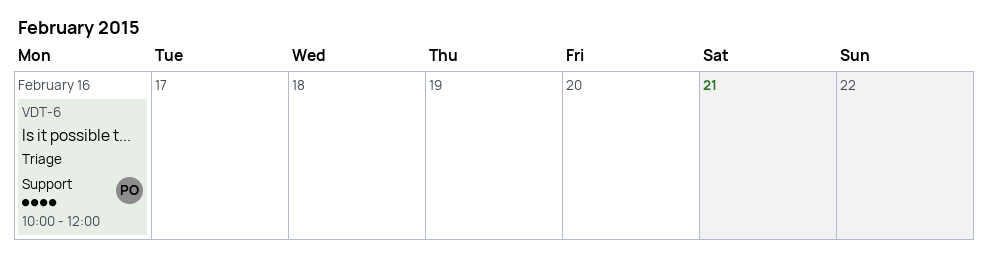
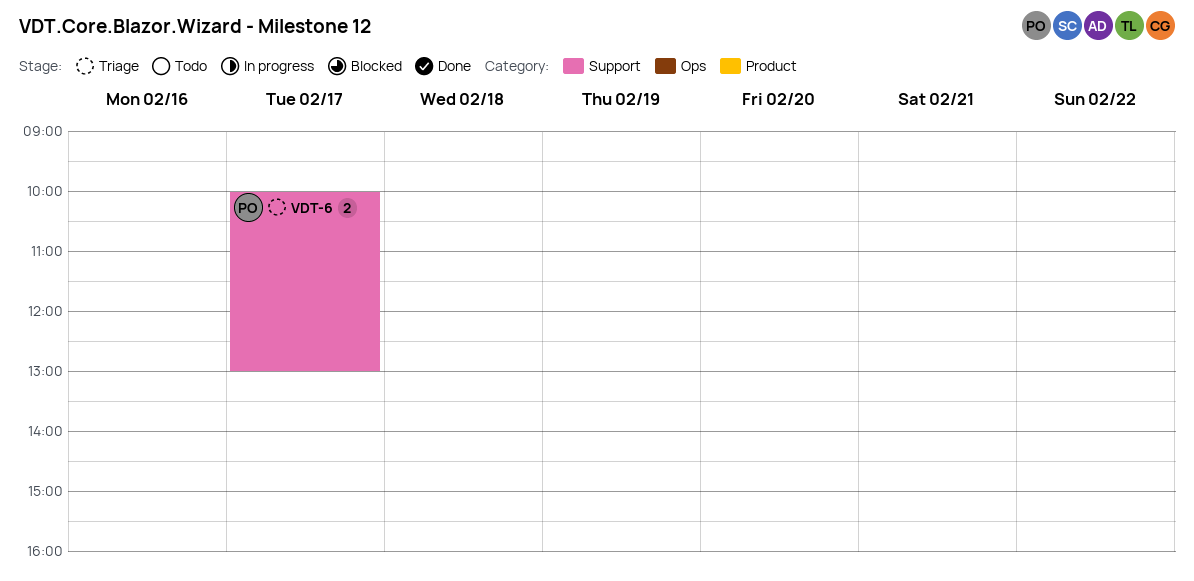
VDT-6, estimate: 4 -> 2
VDT-6, day: Feb 16 -> Feb 17
VDT-6, ends: 12:00 -> 13:00

